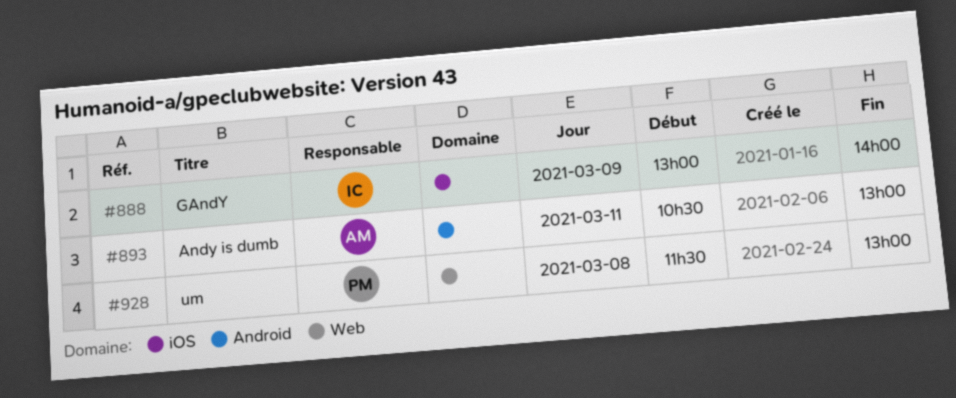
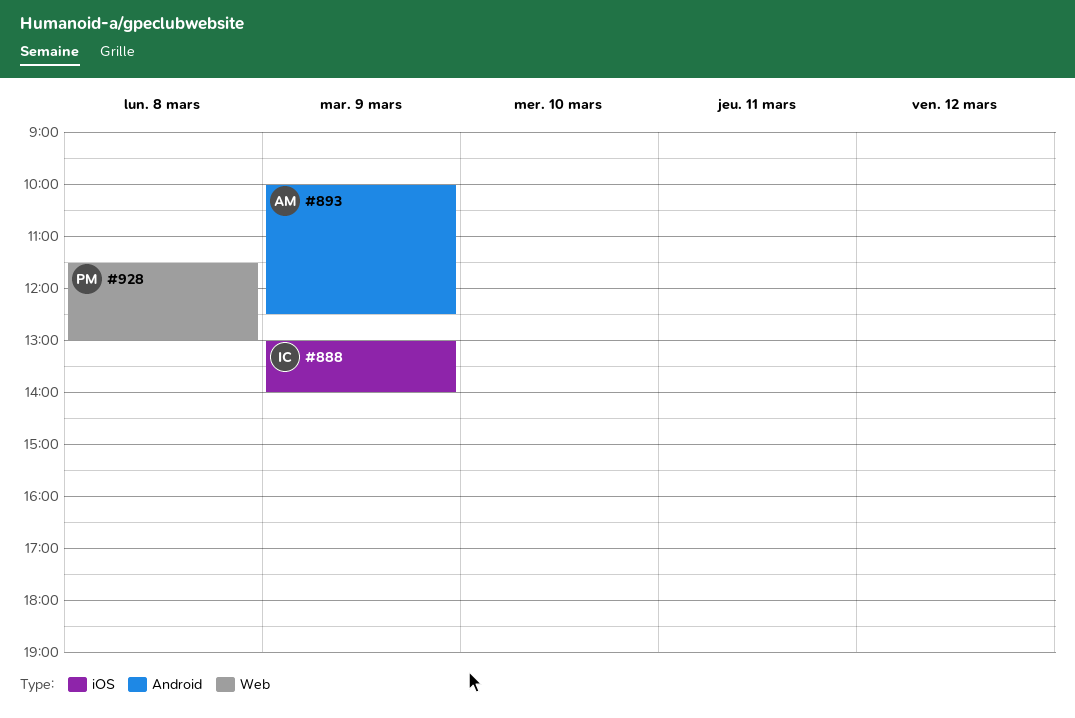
#893, day: Mar 11 -> Mar 9
#893, begins: 10:30 -> 10:00
#893, ends: 13:00 -> 12:30

